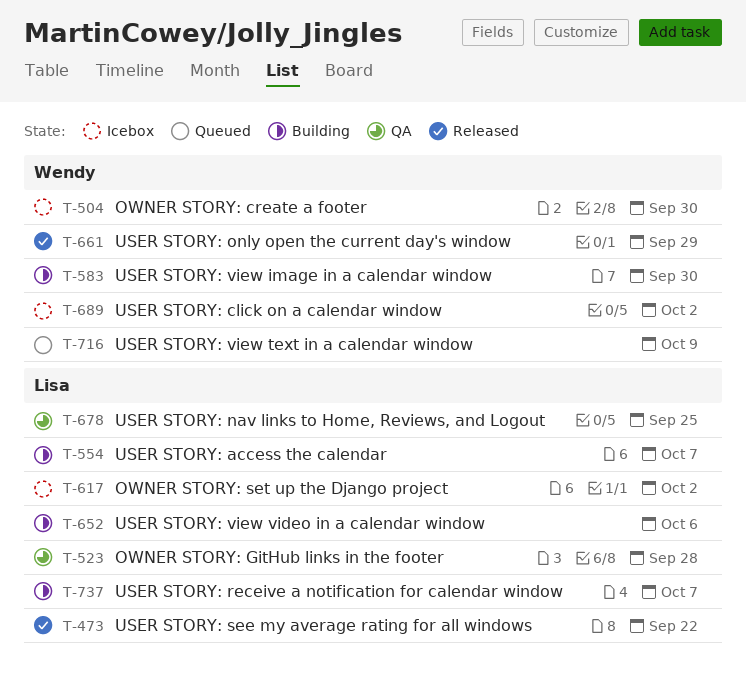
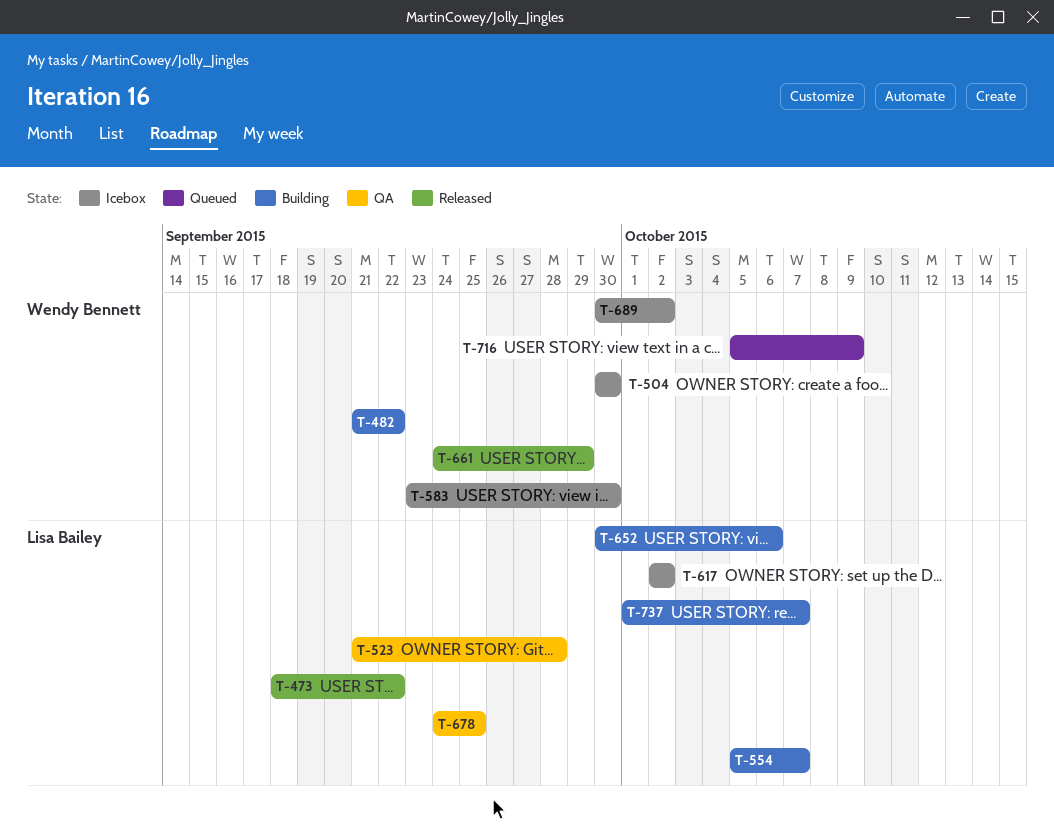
T-482: none -> present
T-583, status: Building -> Icebox

